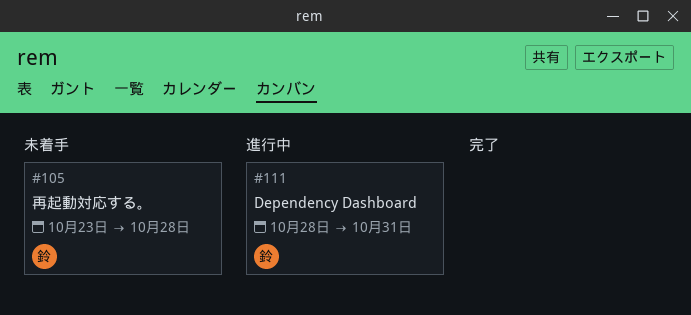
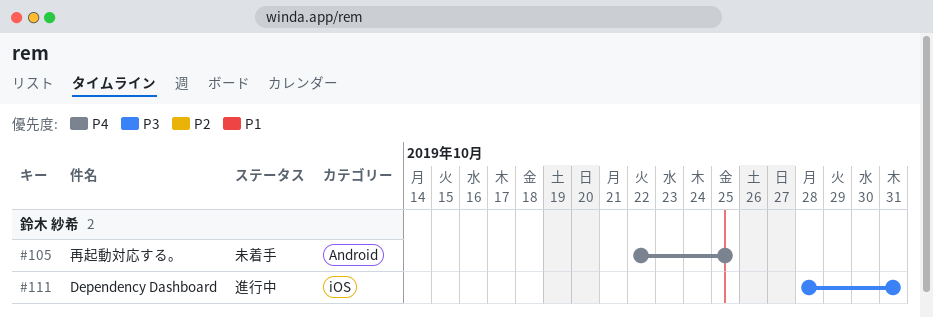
#105, start: Oct 23 -> Oct 22
#105, due: Oct 28 -> Oct 25

